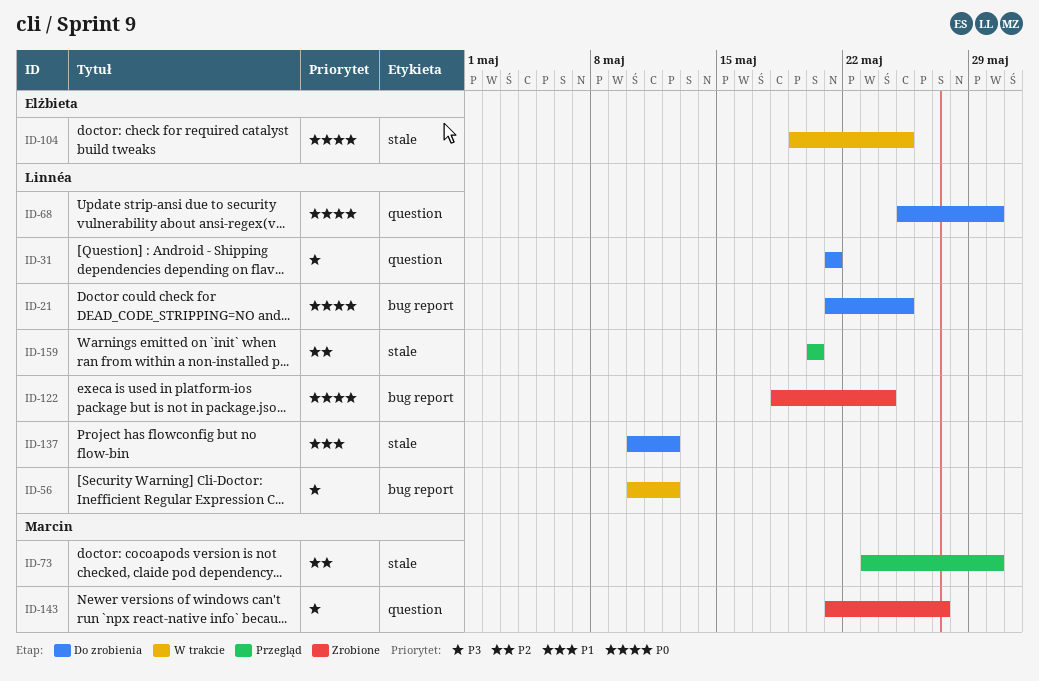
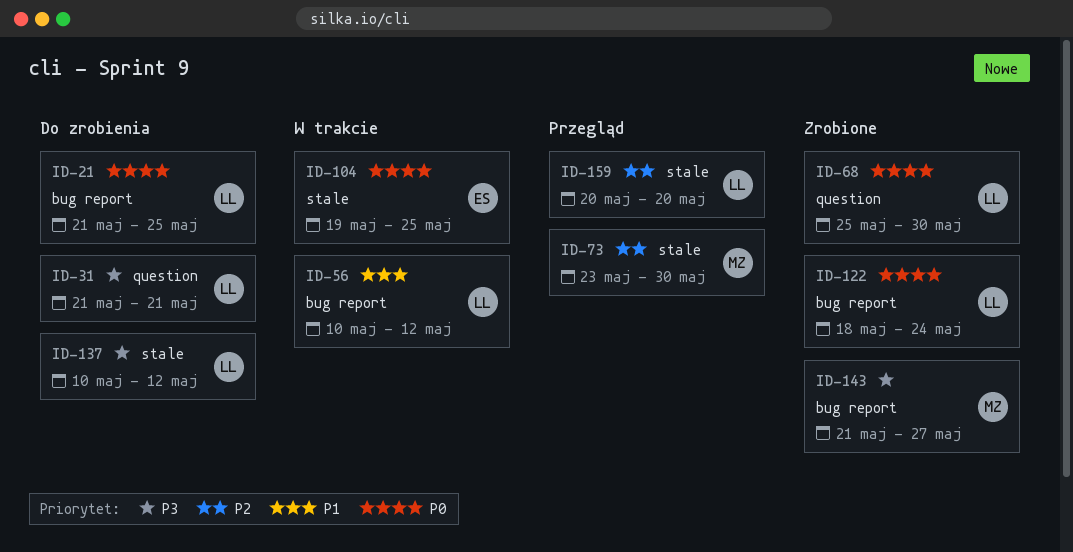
ID-56, priority: P3 -> P1
ID-68, status: Do zrobienia -> Zrobione
ID-137, priority: P1 -> P3
ID-143, label: question -> bug report

